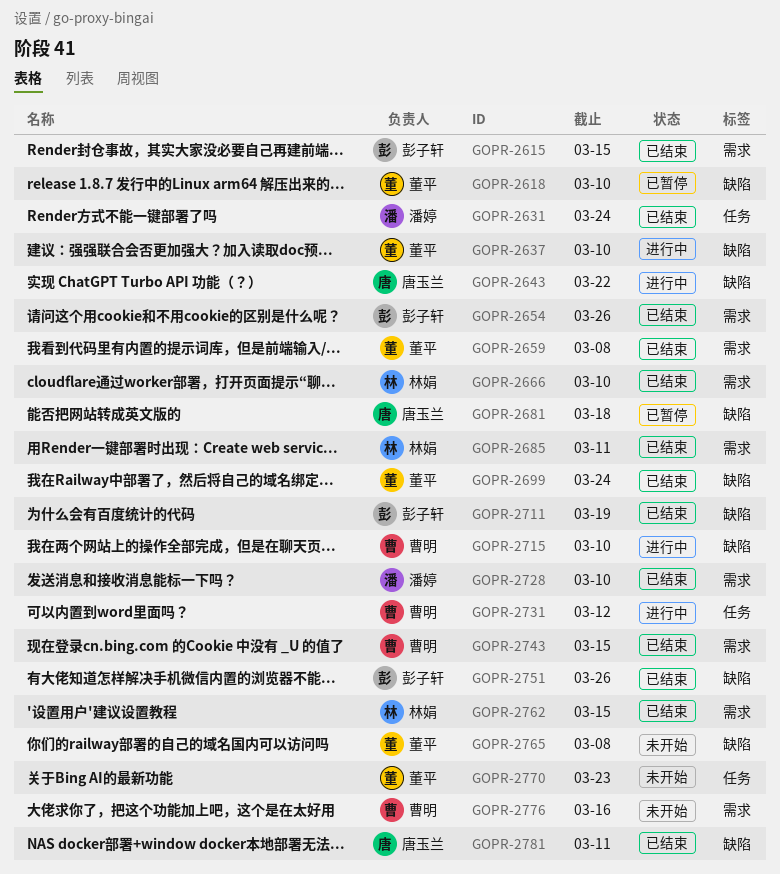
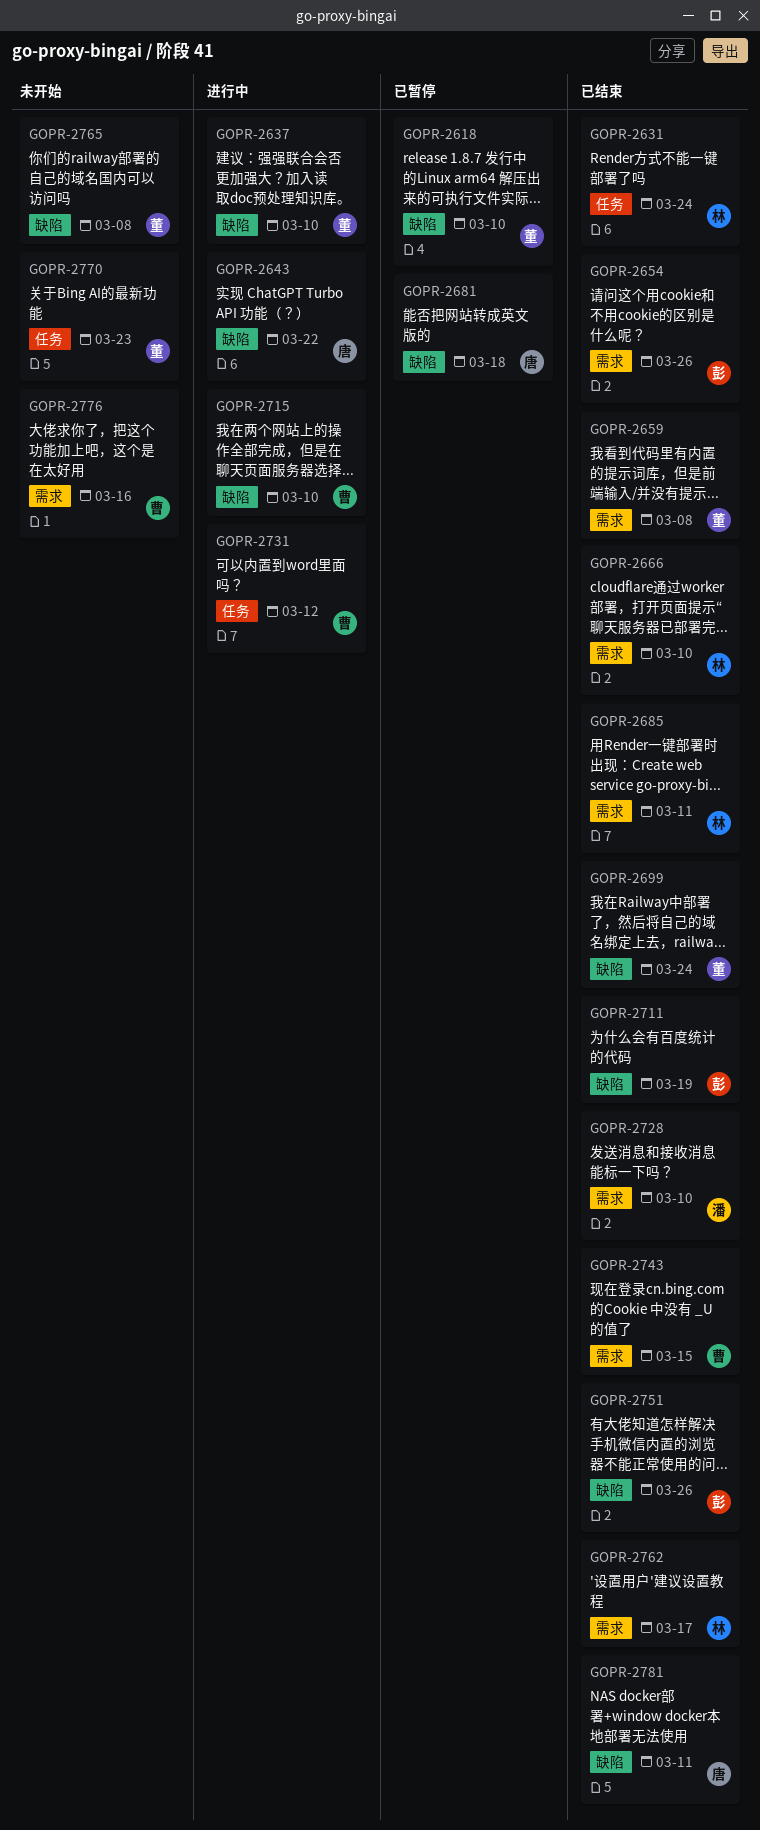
GOPR-2615: present -> none
GOPR-2631, owner: 潘婷 -> 林娟
GOPR-2762, due: Mar 15 -> Mar 17

